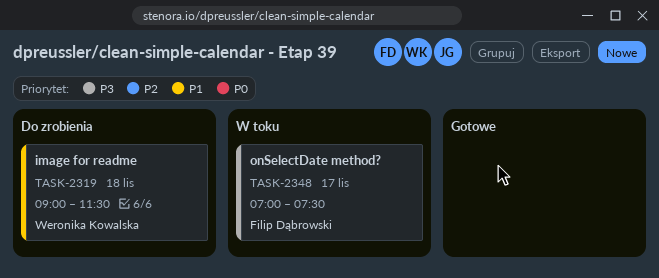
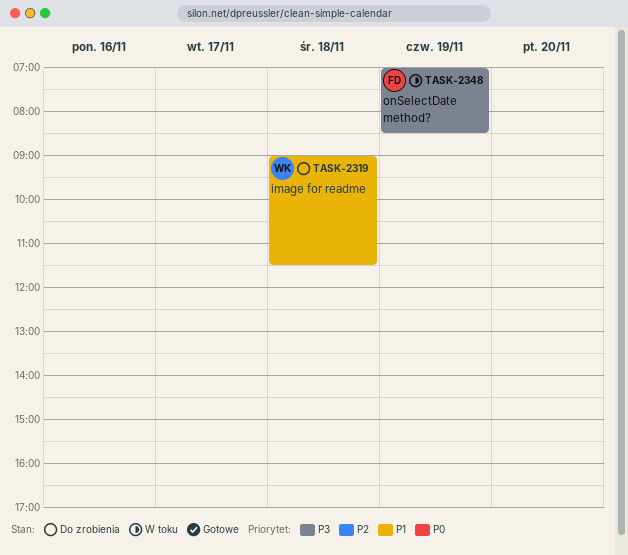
TASK-2348, day: Nov 17 -> Nov 19
TASK-2348, ends: 07:30 -> 08:30

